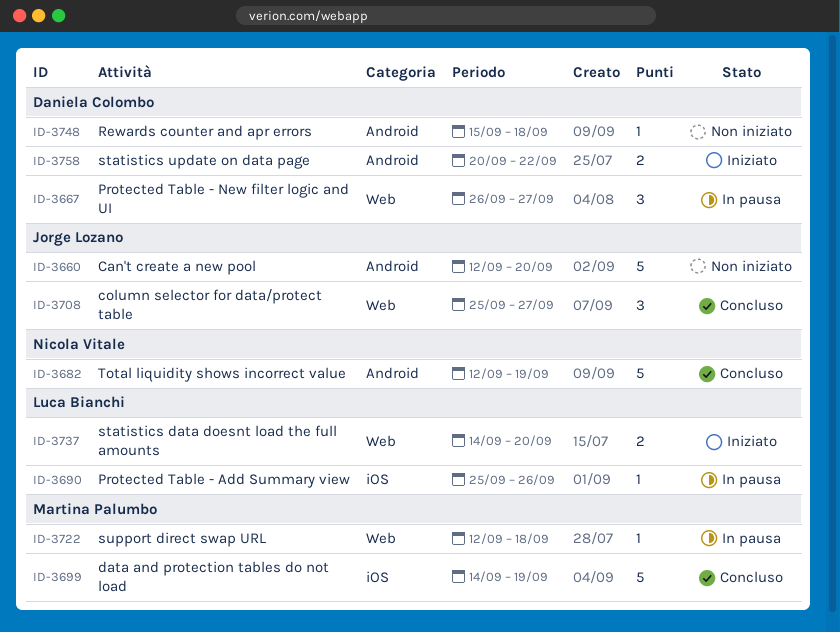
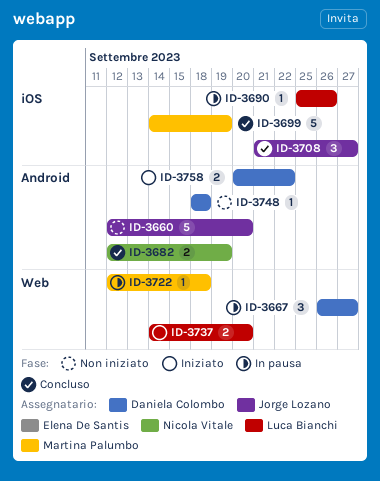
ID-3682, estimate: 5 -> 2
ID-3708, label: Web -> iOS
ID-3708, start: Sep 25 -> Sep 21
ID-3748, start: Sep 15 -> Sep 18

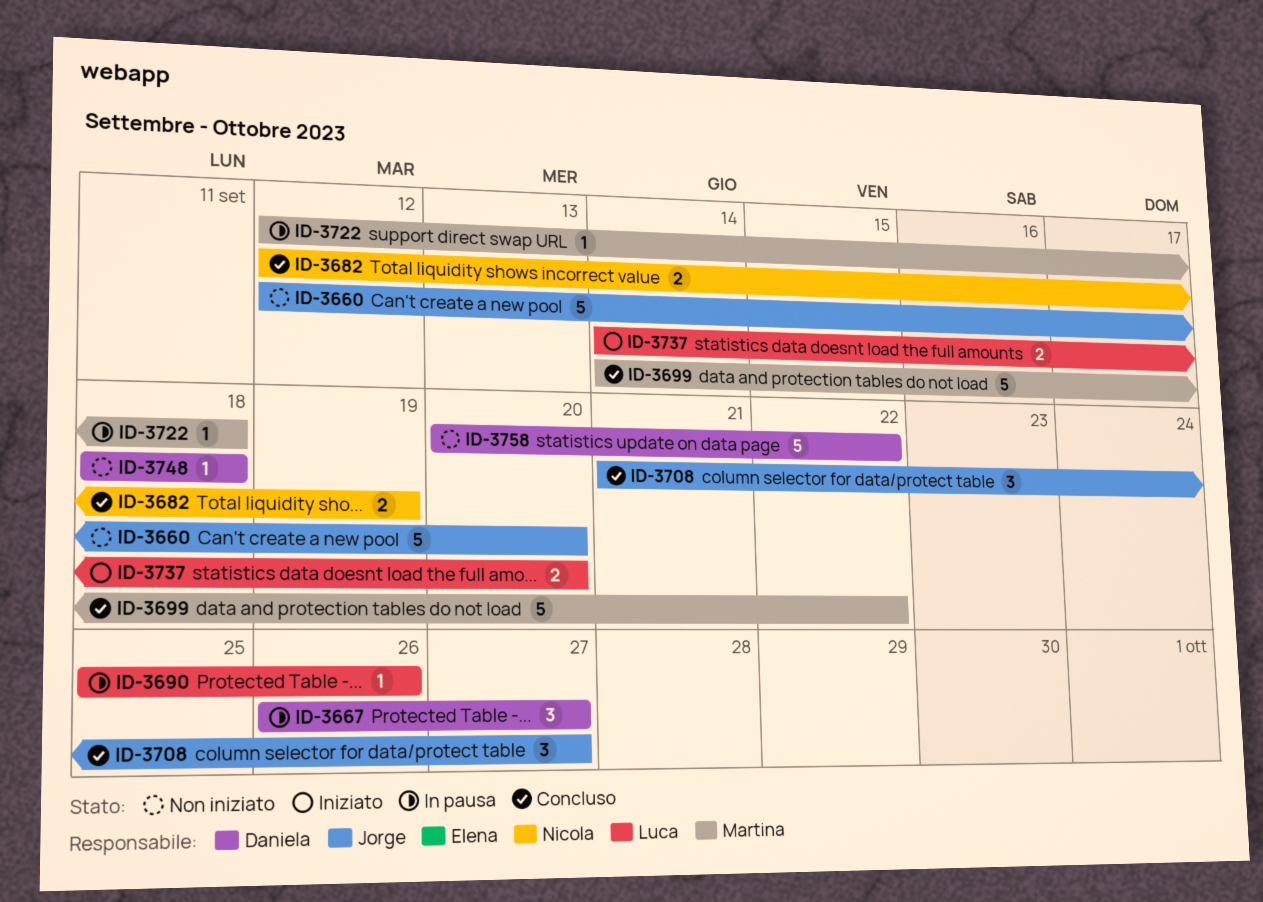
ID-3699, due: Sep 19 -> Sep 22
ID-3758, status: Iniziato -> Non iniziato
ID-3758, estimate: 2 -> 5

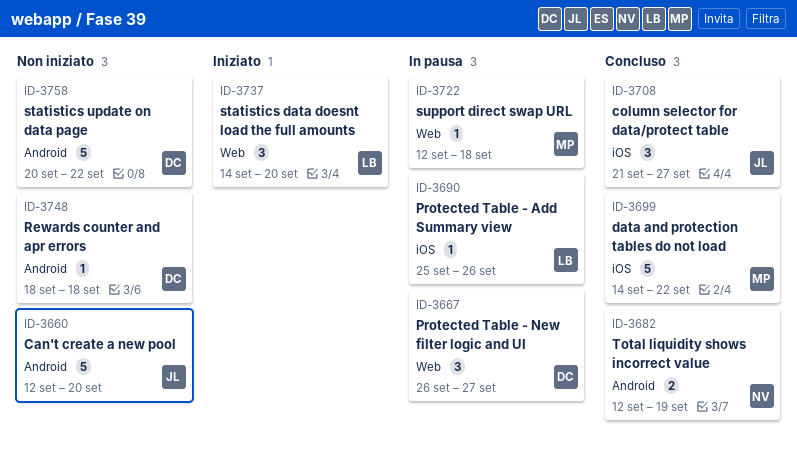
ID-3737, estimate: 2 -> 3

